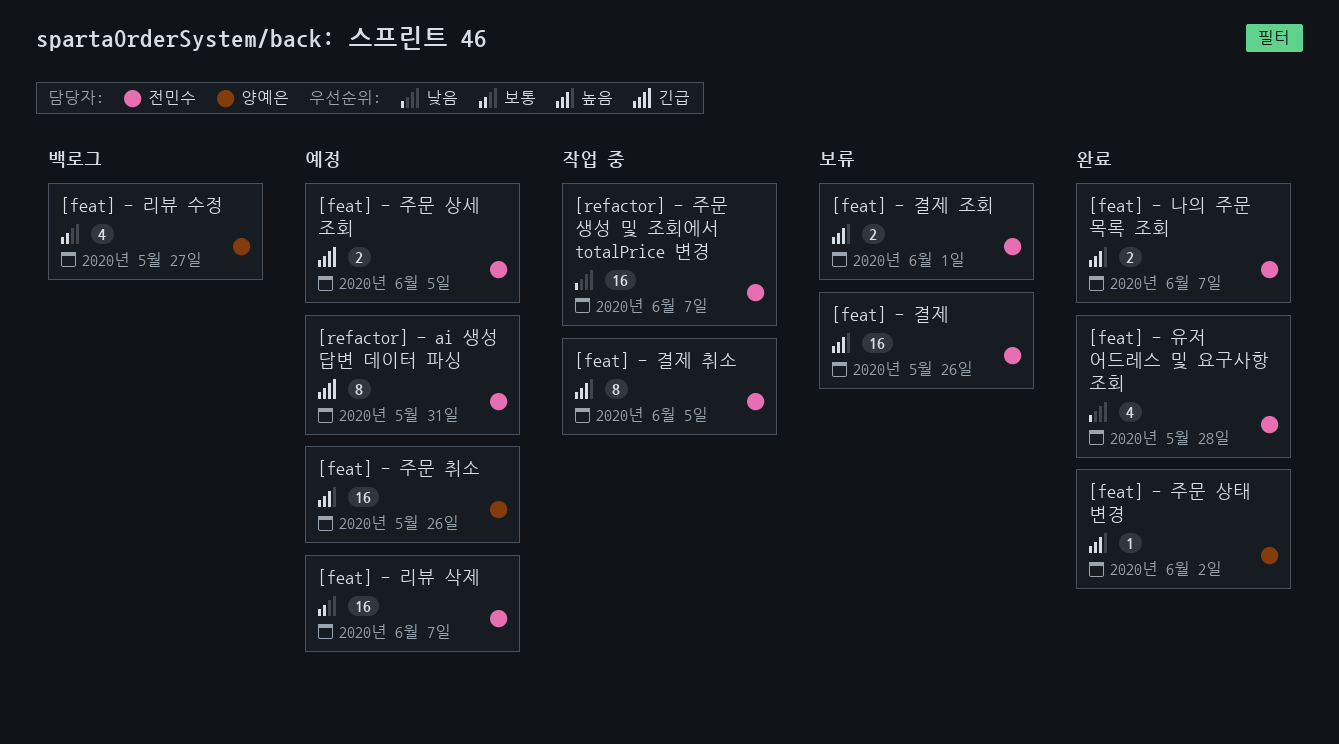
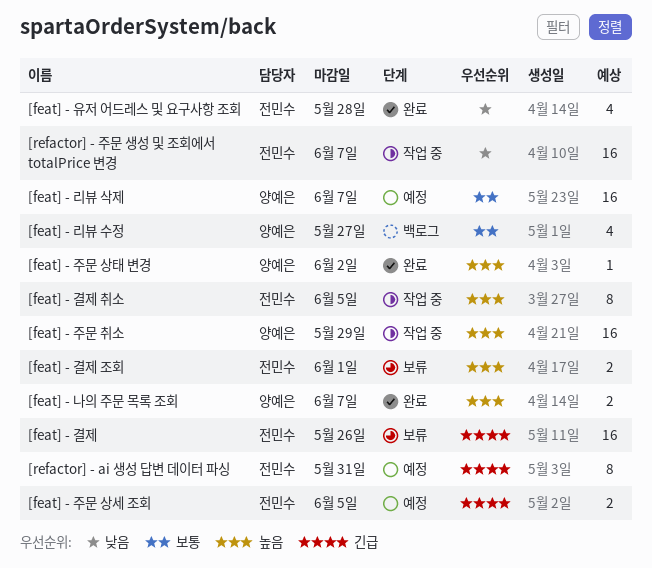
[feat] - 결제, priority: 높음 -> 긴급
[feat] - 나의 주문 목록 조회, owner: 전민수 -> 양예은
[feat] - 리뷰 삭제, owner: 전민수 -> 양예은
[feat] - 주문 취소, status: 예정 -> 작업 중
[feat] - 주문 취소, due: May 26 -> May 29

